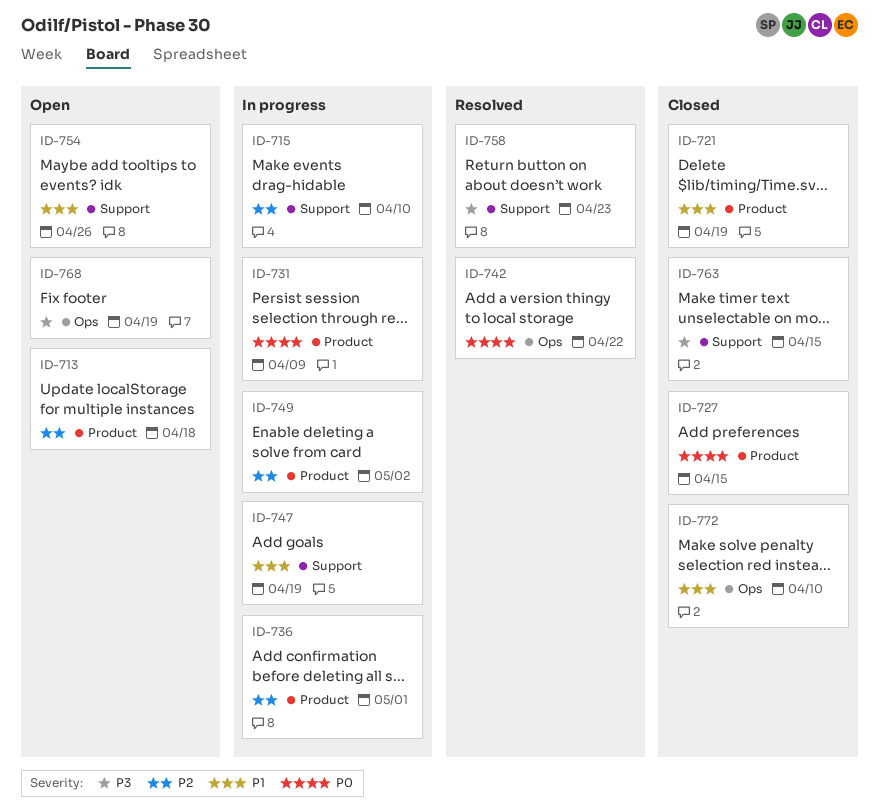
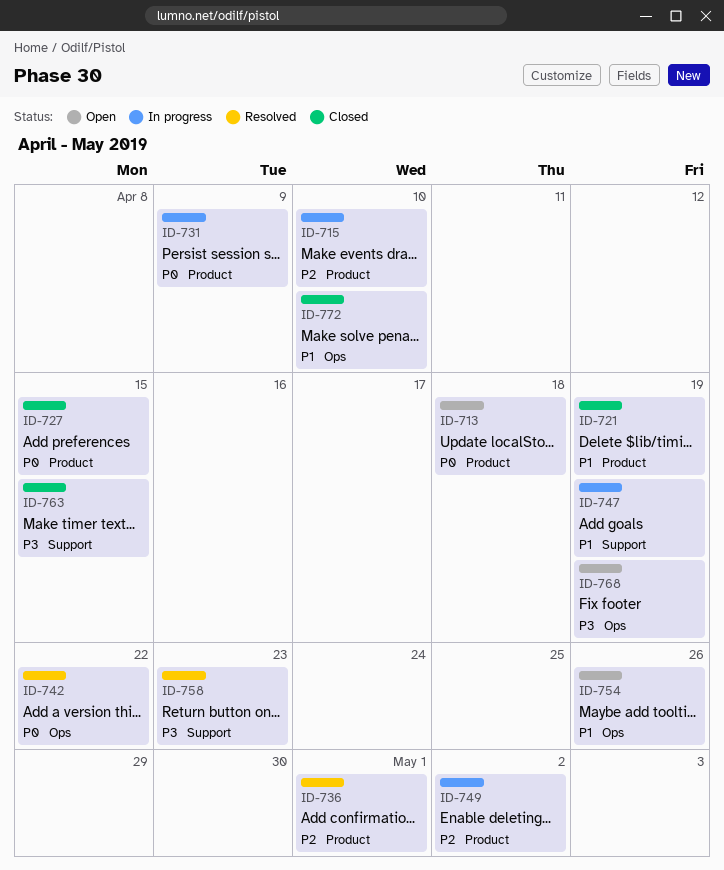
ID-713, priority: P2 -> P0
ID-715, label: Support -> Product
ID-736, status: In progress -> Resolved
ID-754, label: Support -> Ops

